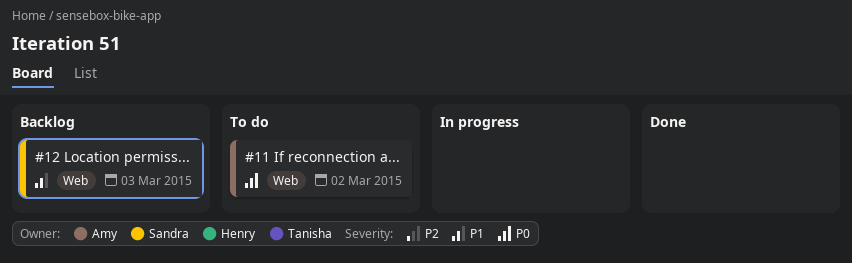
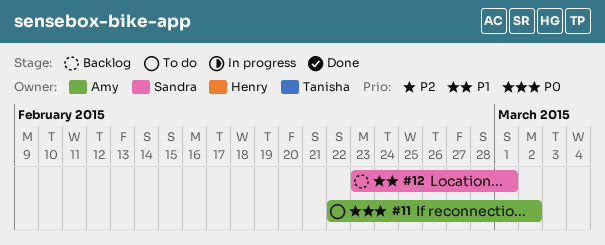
#12, due: Mar 3 -> Mar 1

